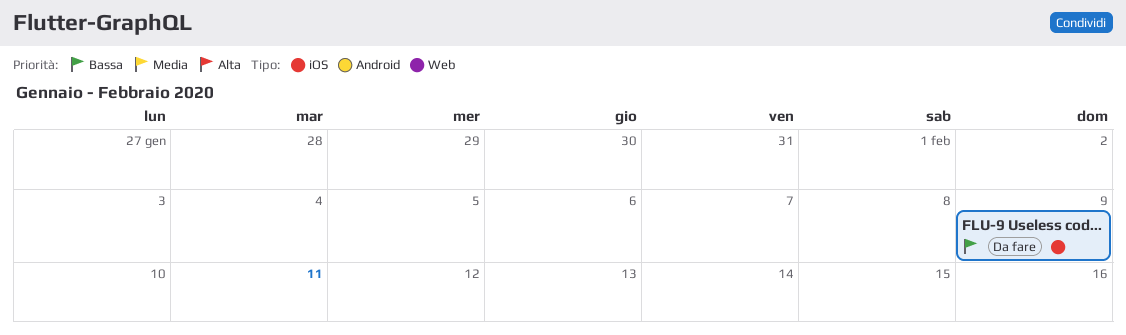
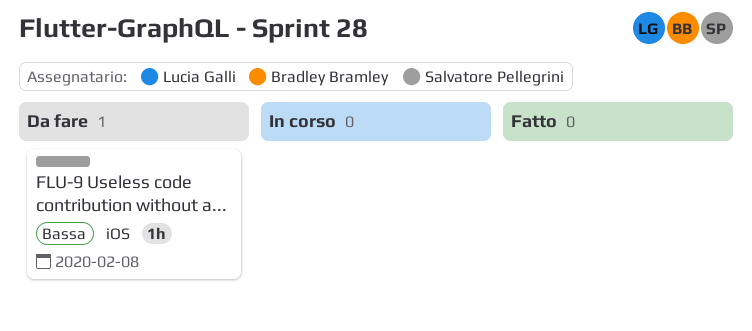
FLU-9, due: Feb 9 -> Feb 8

